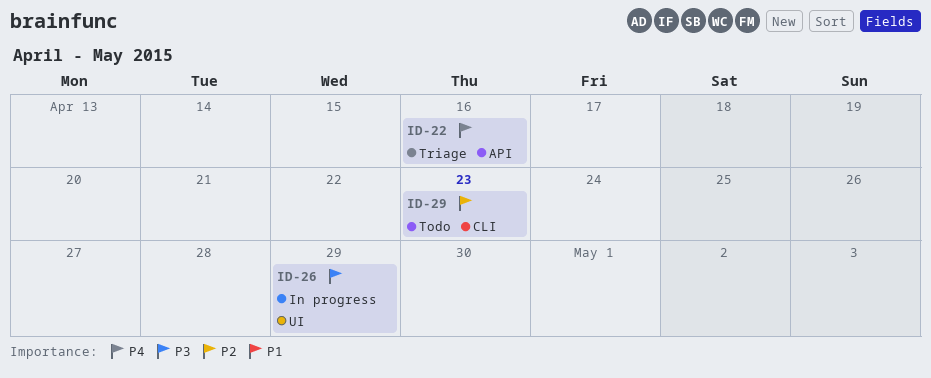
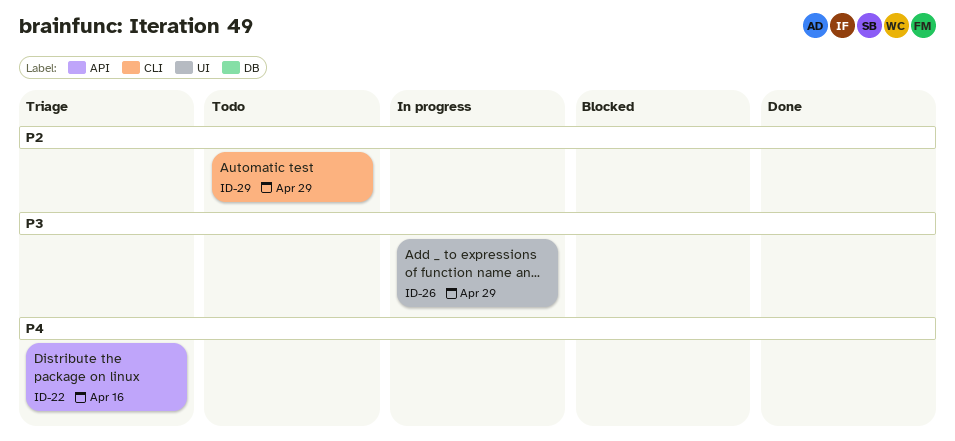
ID-29, due: Apr 23 -> Apr 29

